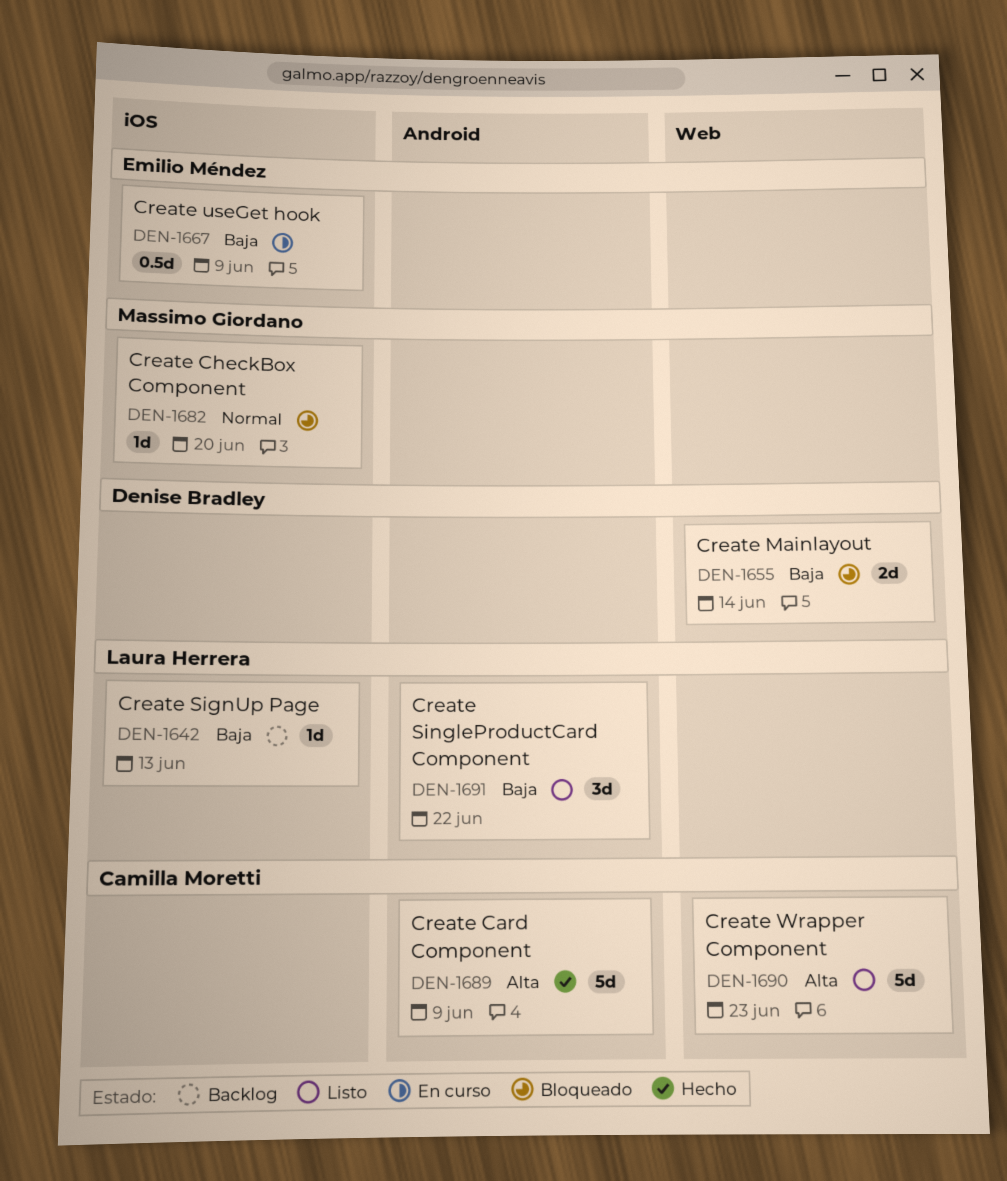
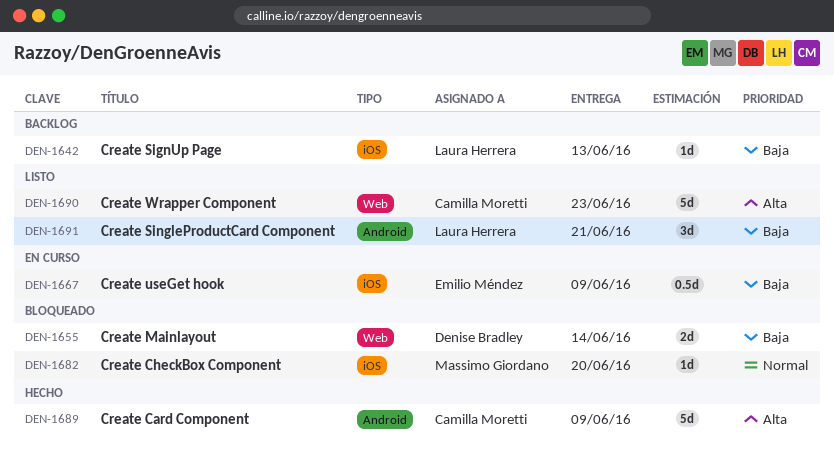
DEN-1691, due: Jun 22 -> Jun 21

